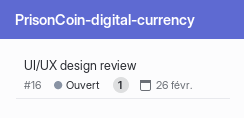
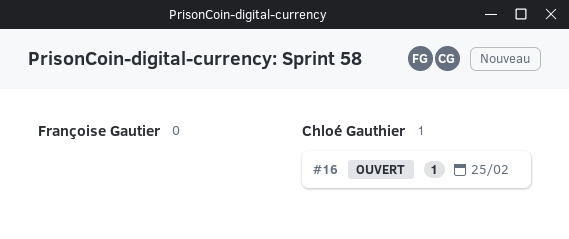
#16, due: Feb 26 -> Feb 25

